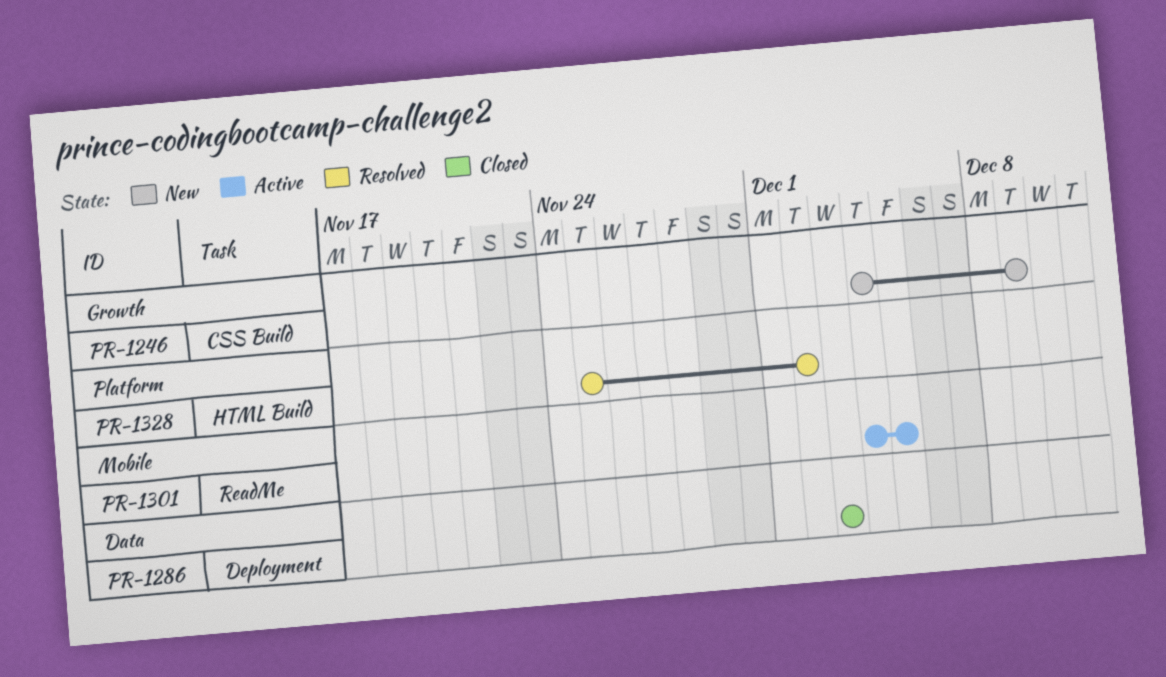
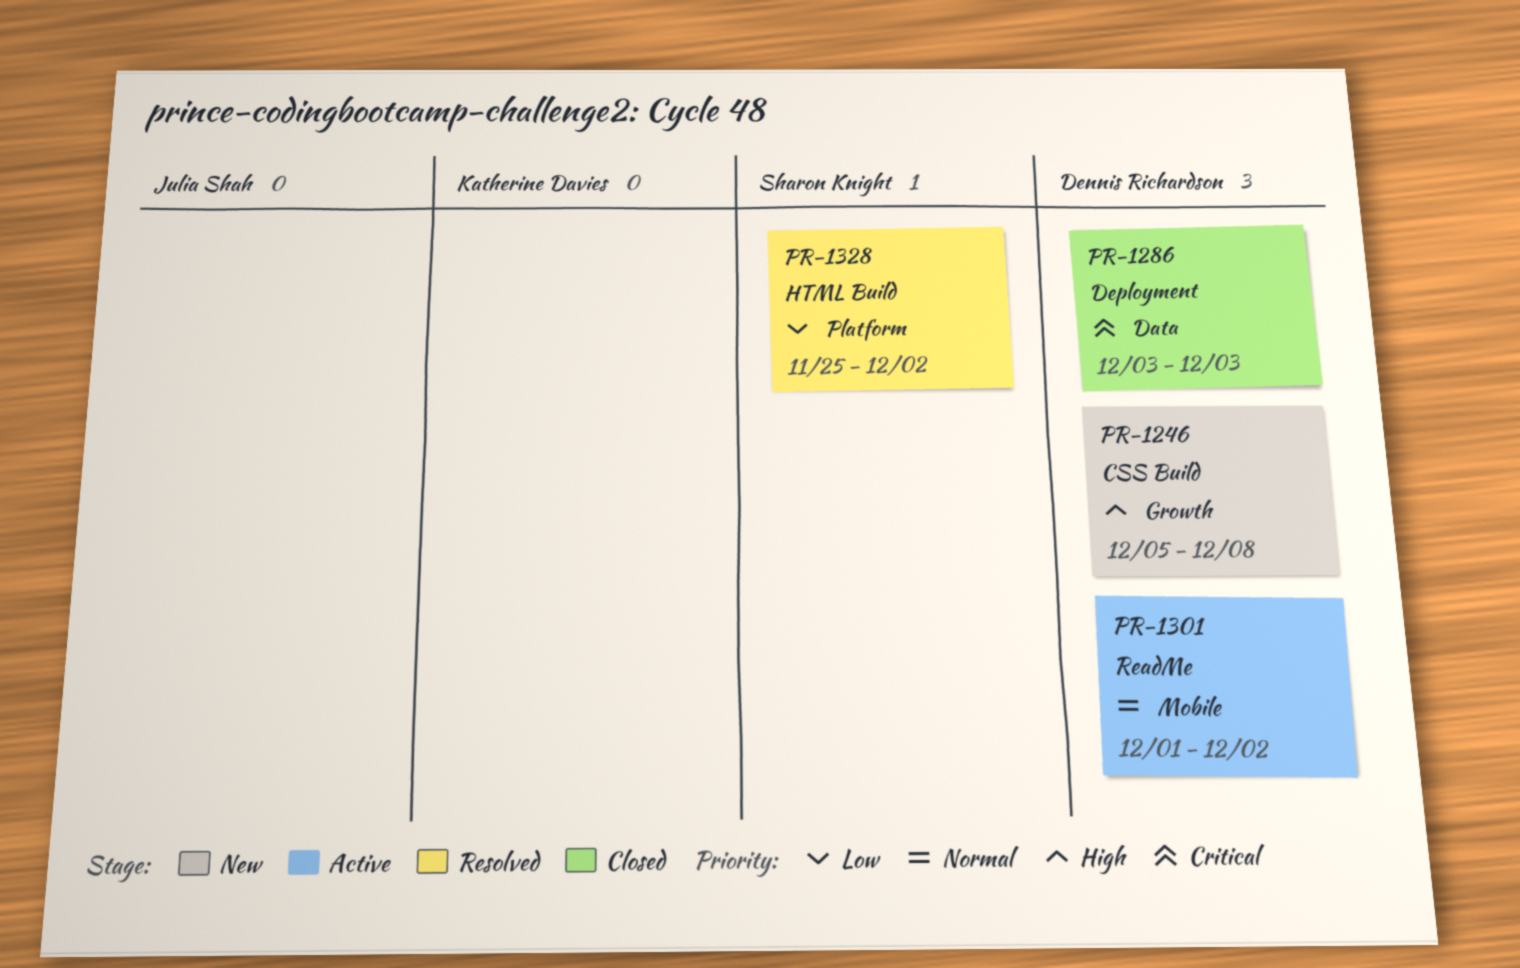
PR-1246, start: Dec 4 -> Dec 5
PR-1246, due: Dec 9 -> Dec 8
PR-1301, start: Dec 4 -> Dec 1
PR-1301, due: Dec 5 -> Dec 2

